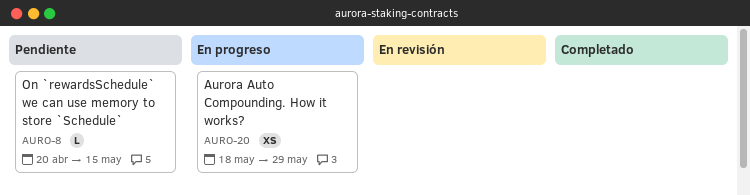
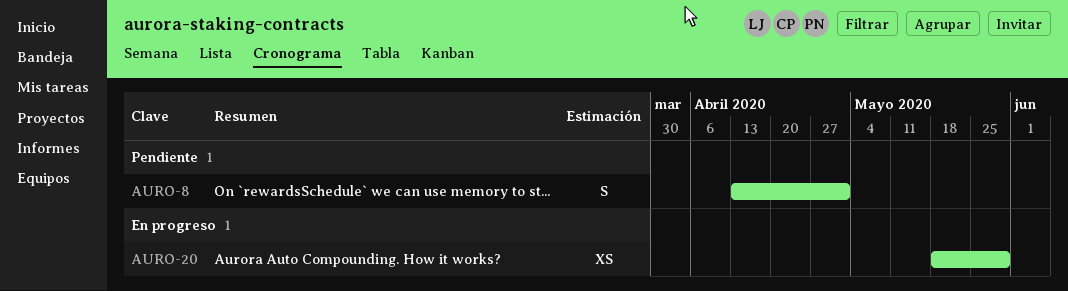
AURO-8, estimate: L -> S
AURO-8, start: Apr 20 -> Apr 13
AURO-8, due: May 15 -> May 1

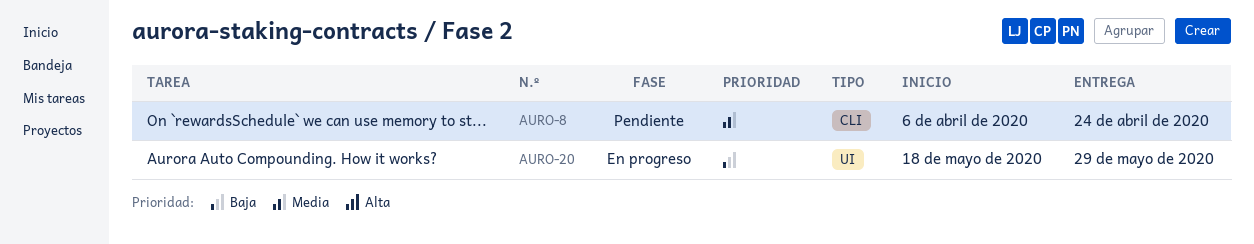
AURO-8, start: Apr 13 -> Apr 6
AURO-8, due: May 1 -> Apr 24

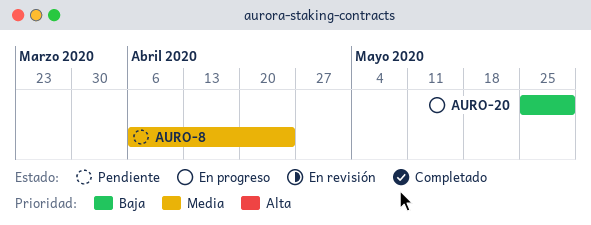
AURO-20, start: May 18 -> May 25

